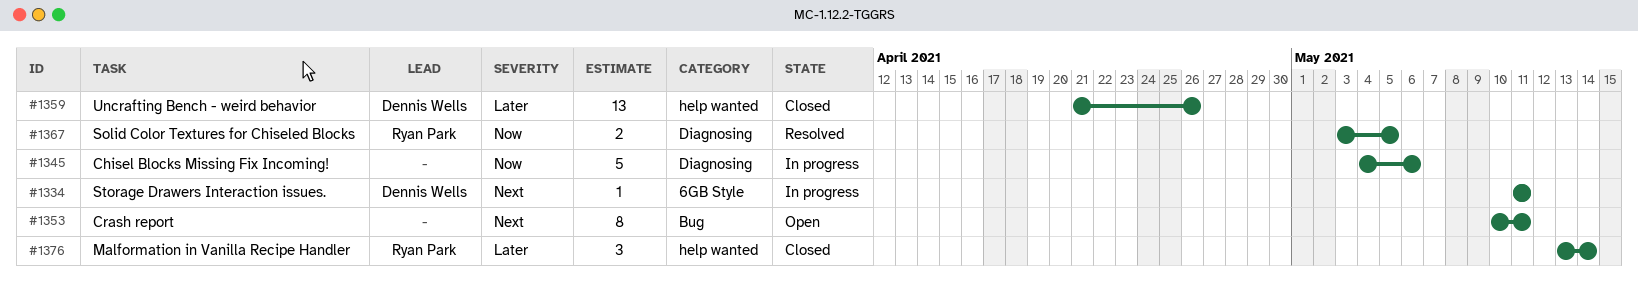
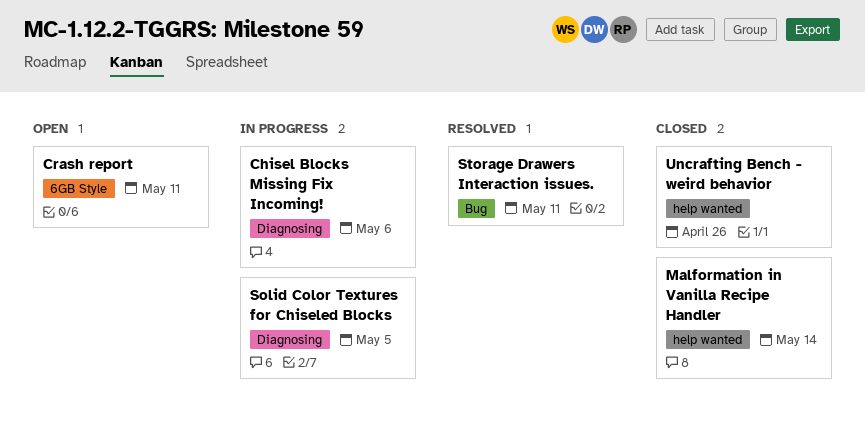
Crash report, label: Bug -> 6GB Style
Solid Color Textures for Chiseled Blocks, status: Resolved -> In progress
Storage Drawers Interaction issues., status: In progress -> Resolved
Storage Drawers Interaction issues., label: 6GB Style -> Bug

